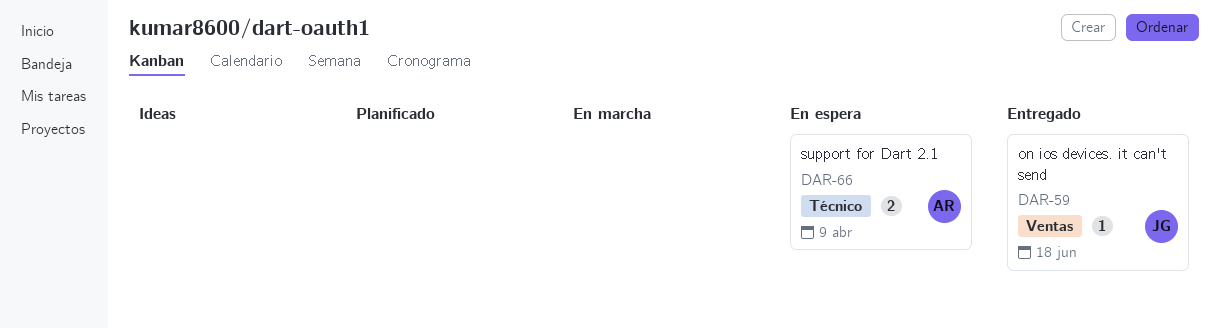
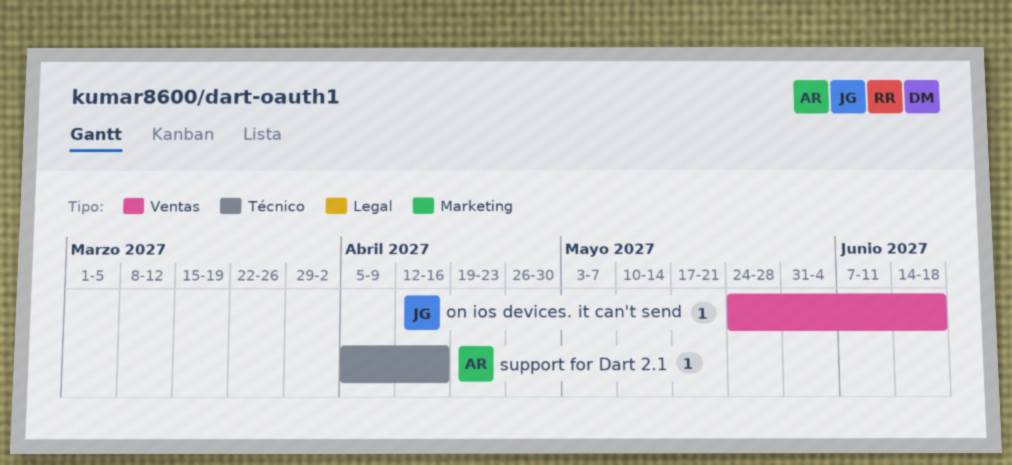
support for Dart 2.1, estimate: 2 -> 1
support for Dart 2.1, due: Apr 9 -> Apr 16

